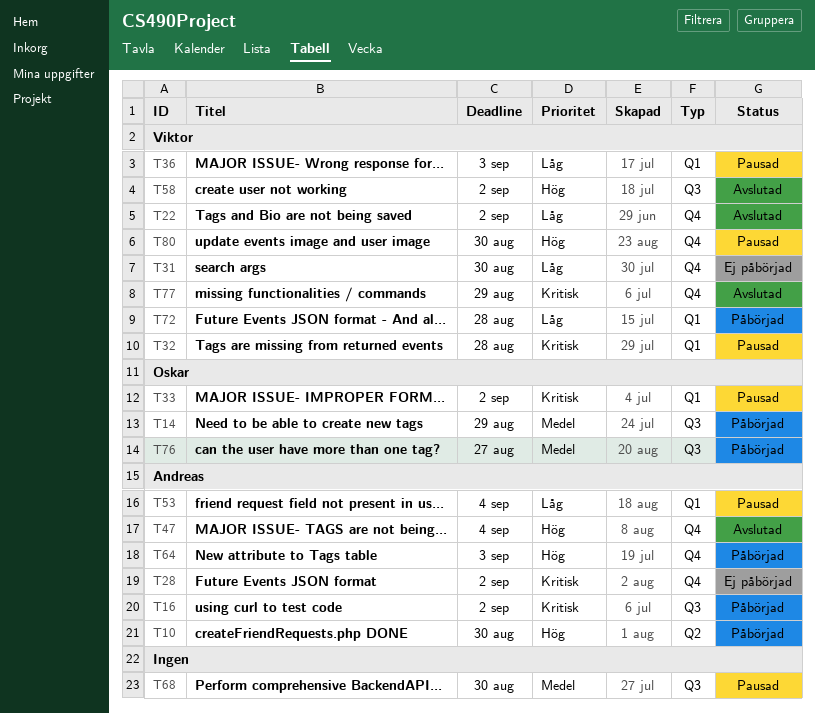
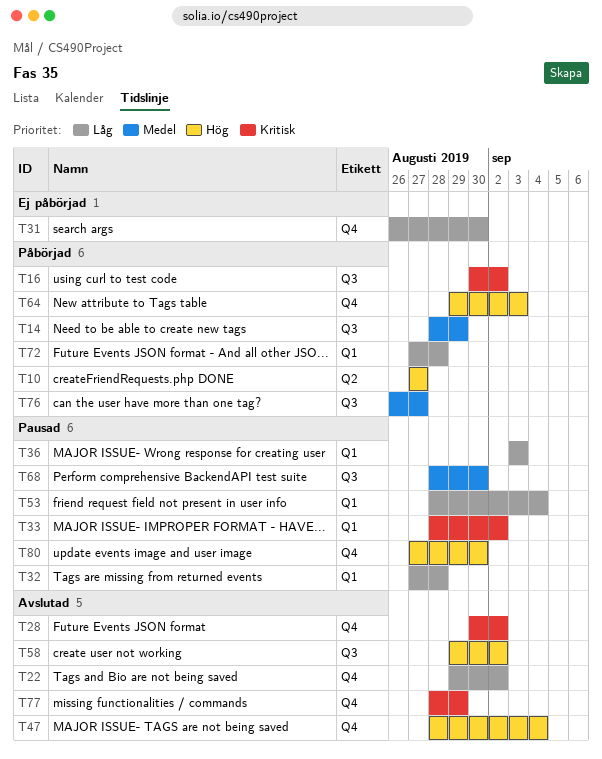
T10, due: Aug 30 -> Aug 27
T28, status: Ej påbörjad -> Avslutad
T32, priority: Kritisk -> Låg

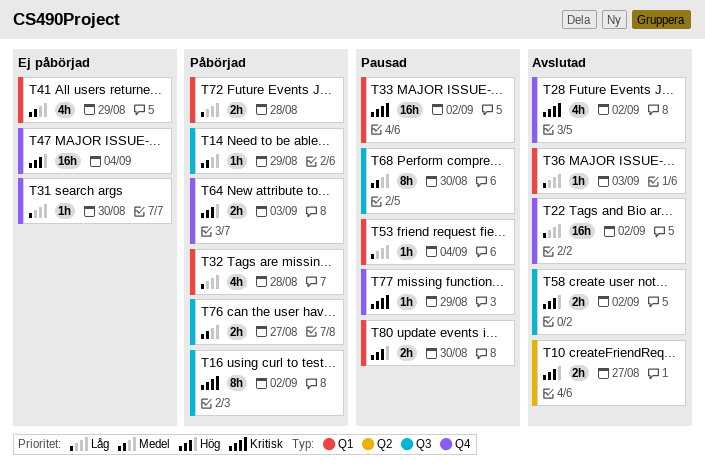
T10, status: Påbörjad -> Avslutad
T32, status: Pausad -> Påbörjad
T36, status: Pausad -> Avslutad
T41: none -> present
T47, status: Avslutad -> Ej påbörjad
T77, status: Avslutad -> Pausad
T80, label: Q4 -> Q1

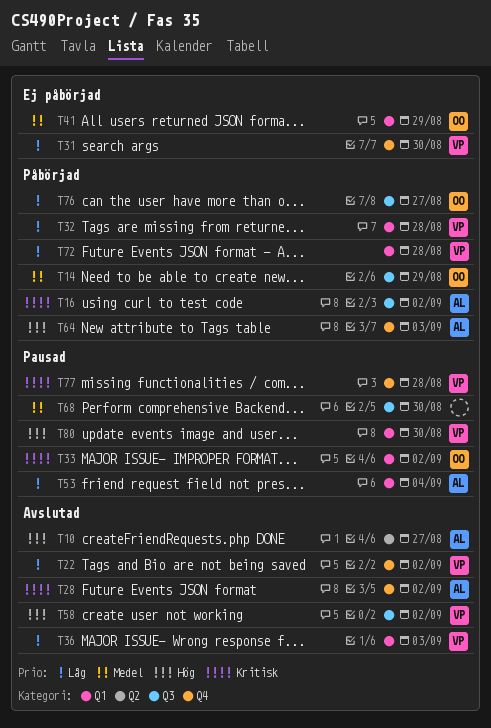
T47: present -> none
T76, priority: Medel -> Låg
T77, due: Aug 29 -> Aug 28

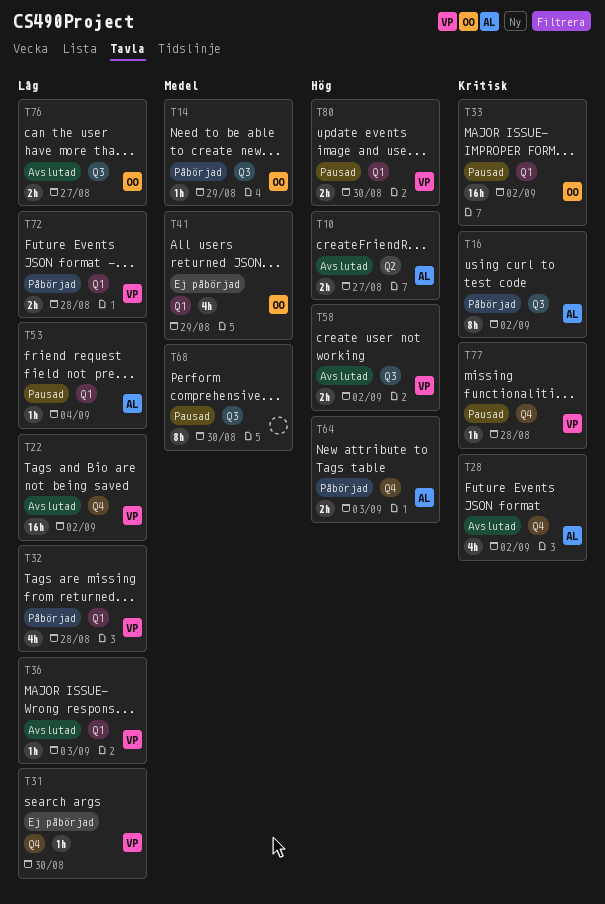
T76, status: Påbörjad -> Avslutad

